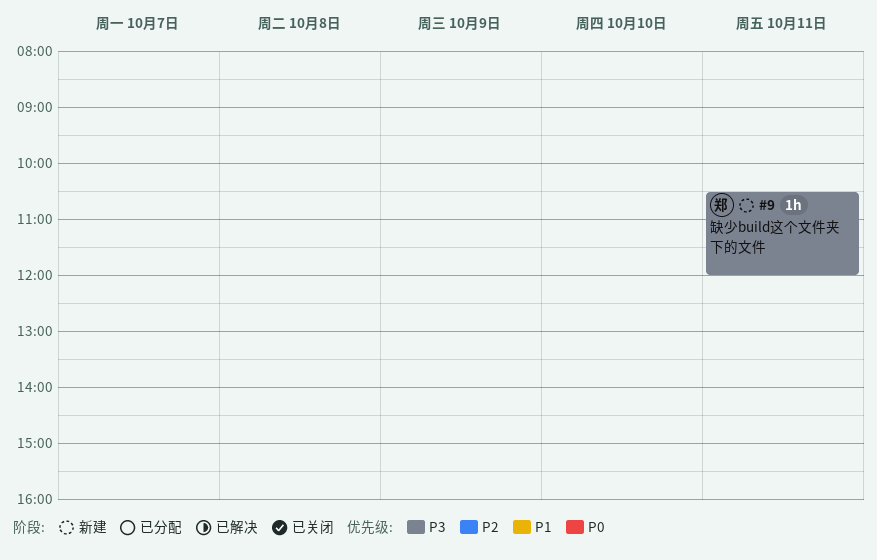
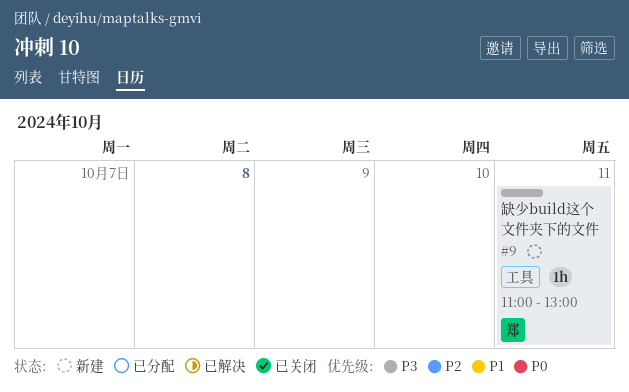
#9, begins: 10:30 -> 11:00
#9, ends: 12:00 -> 13:00

